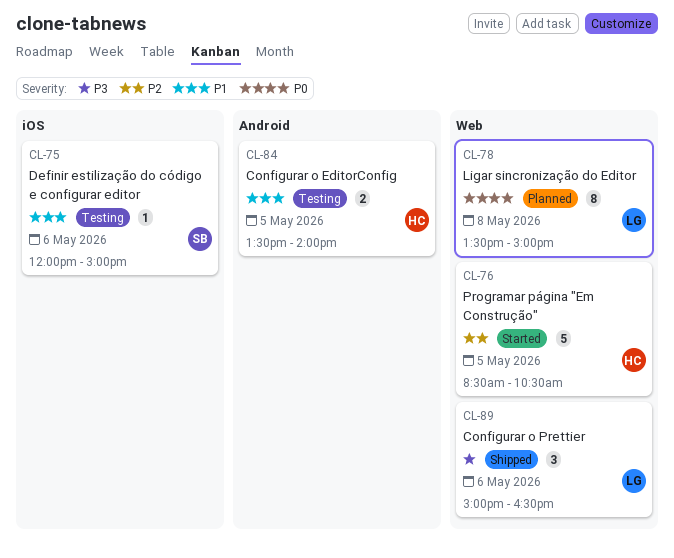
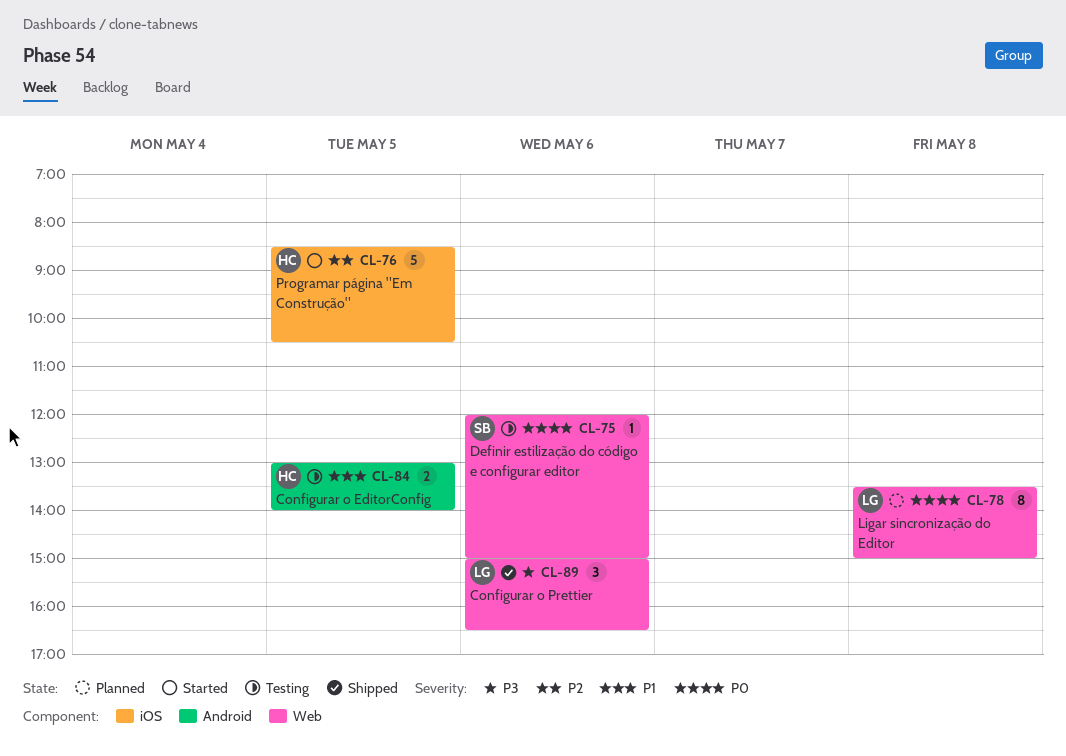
CL-75, priority: P1 -> P0
CL-75, label: iOS -> Web
CL-76, label: Web -> iOS
CL-84, begins: 13:30 -> 13:00

